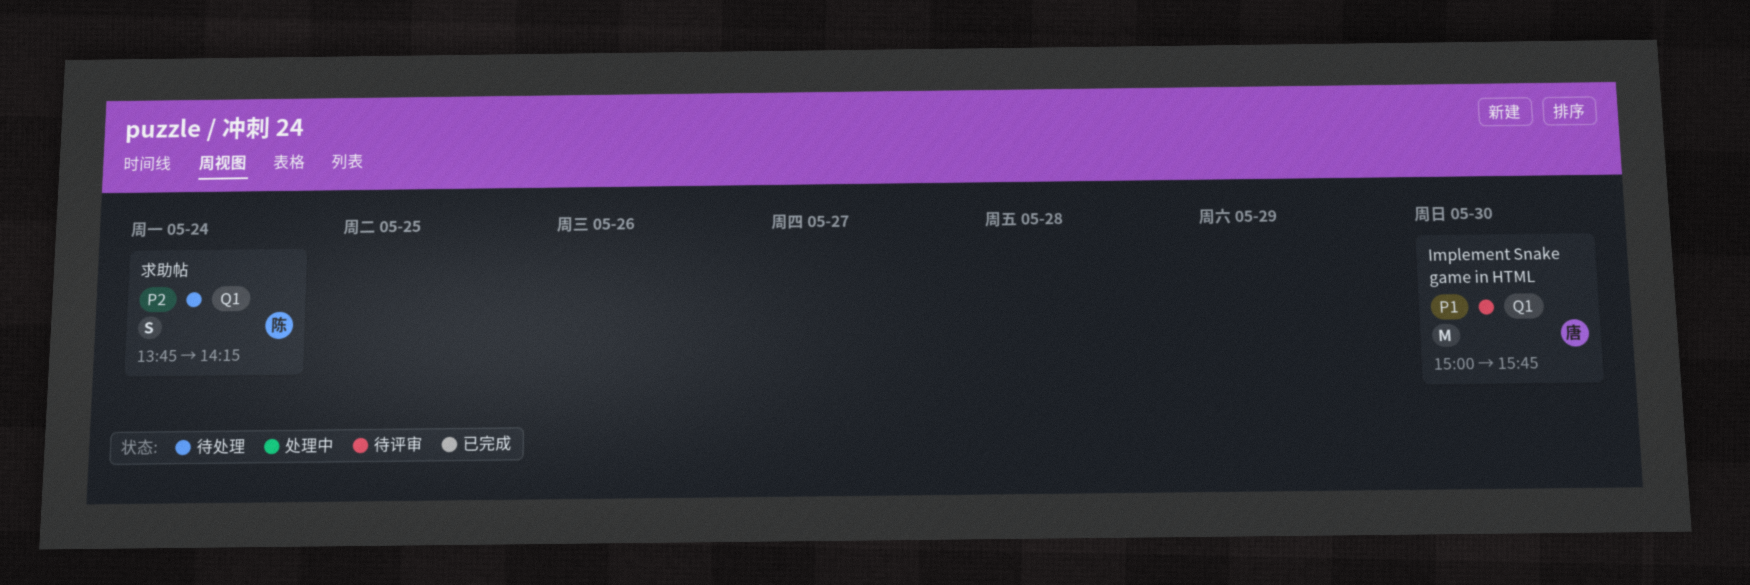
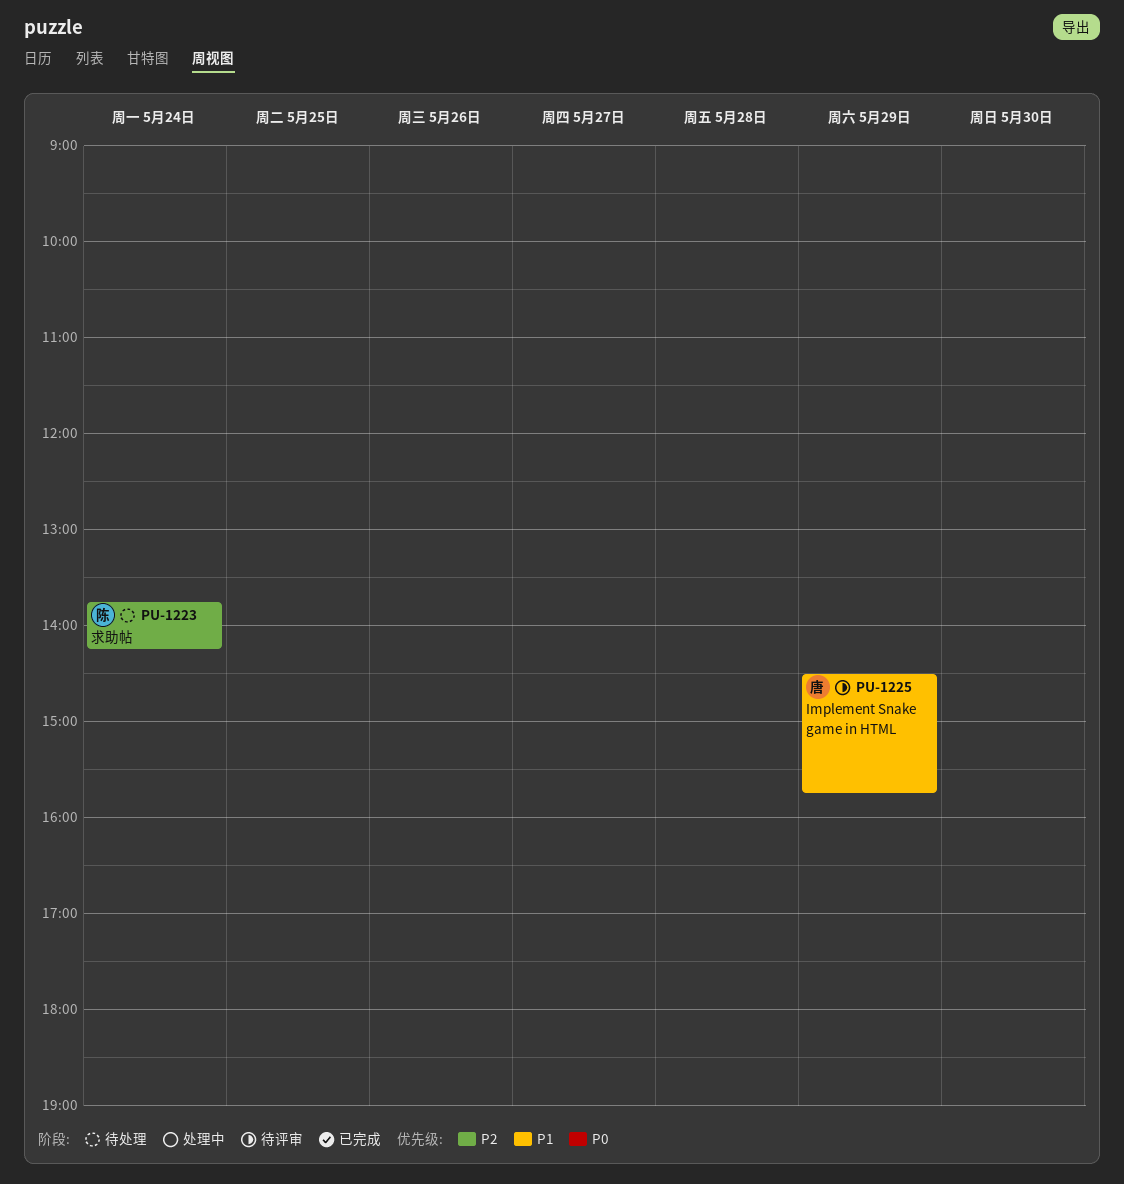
Implement Snake game in HTML, day: May 30 -> May 29
Implement Snake game in HTML, begins: 15:00 -> 14:30

